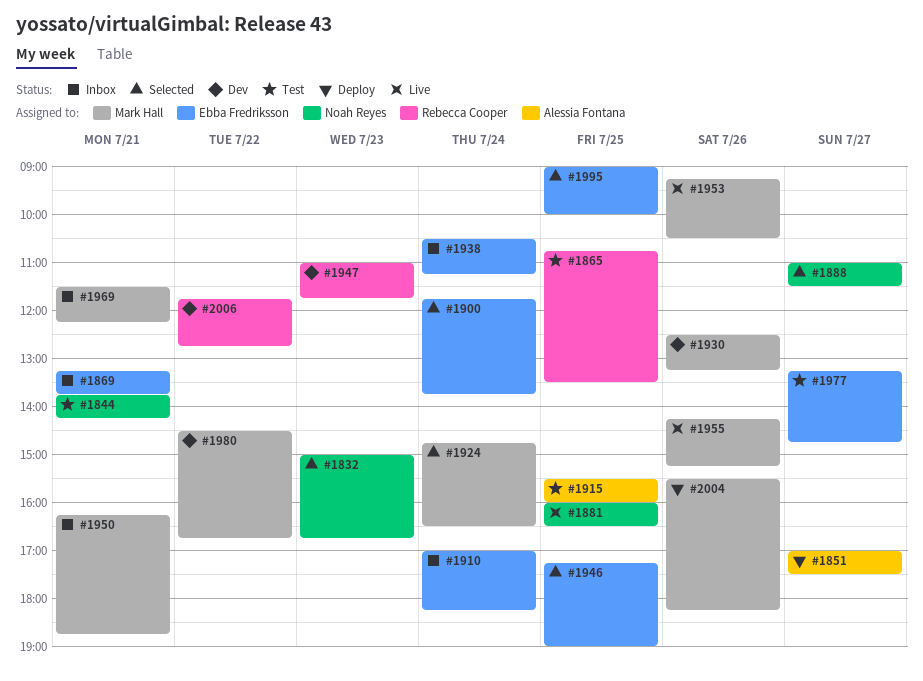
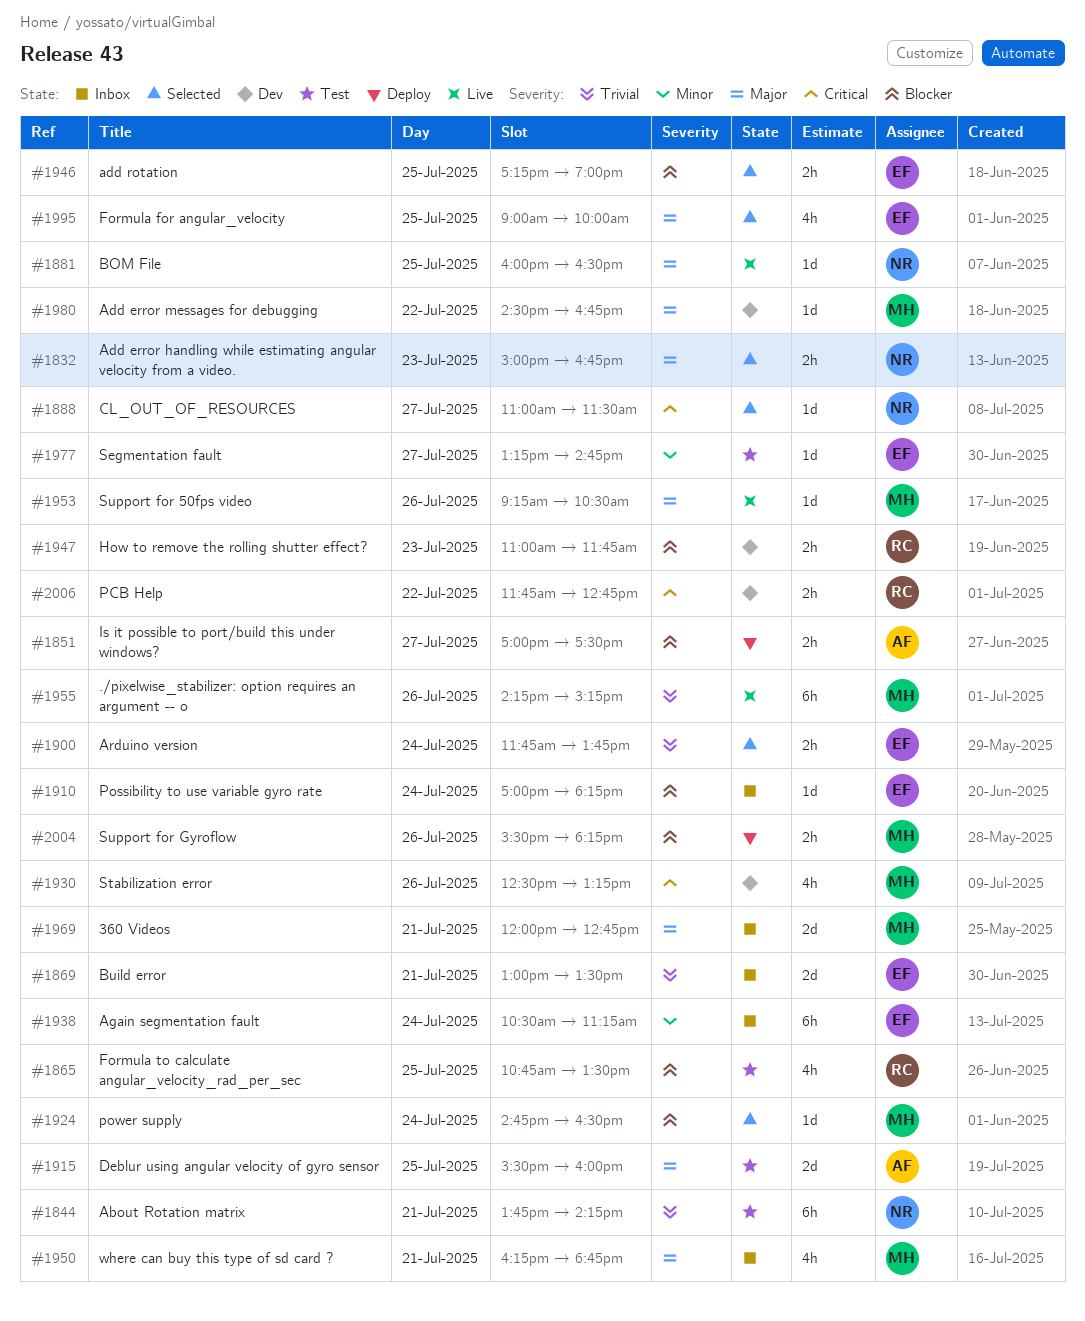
#1869, begins: 13:15 -> 13:00
#1869, ends: 13:45 -> 13:30
#1969, begins: 11:30 -> 12:00
#1969, ends: 12:15 -> 12:45

